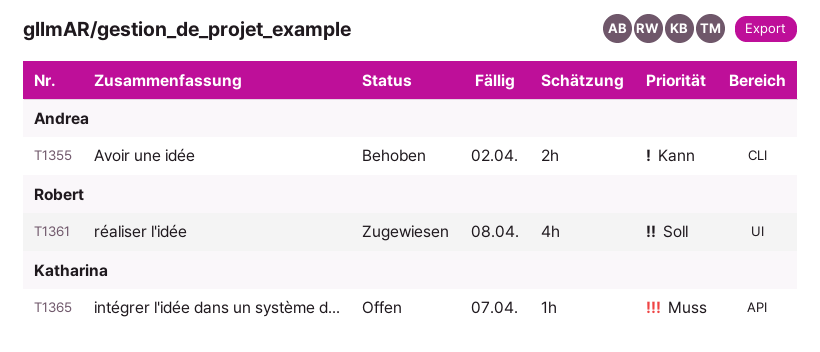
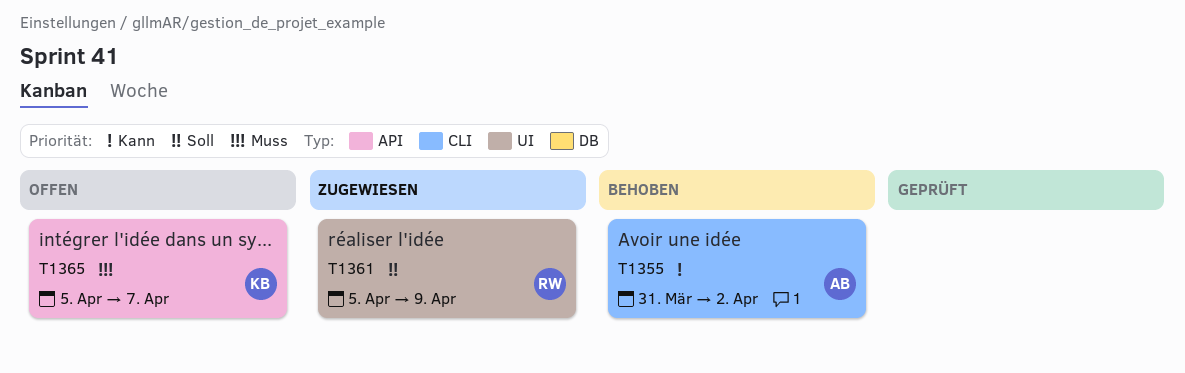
T1361, due: Apr 8 -> Apr 9

